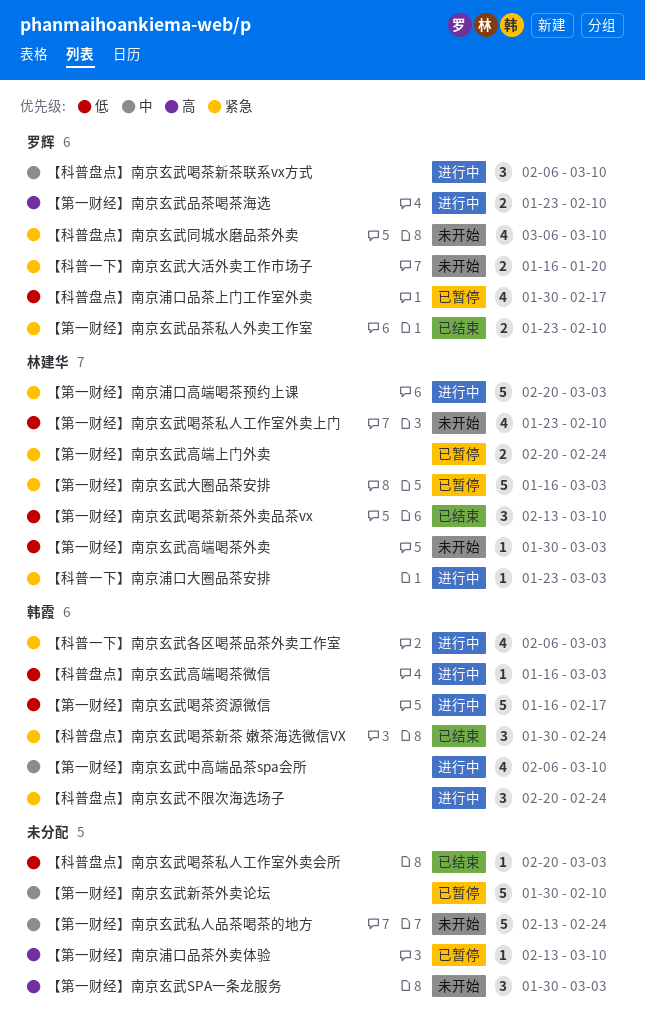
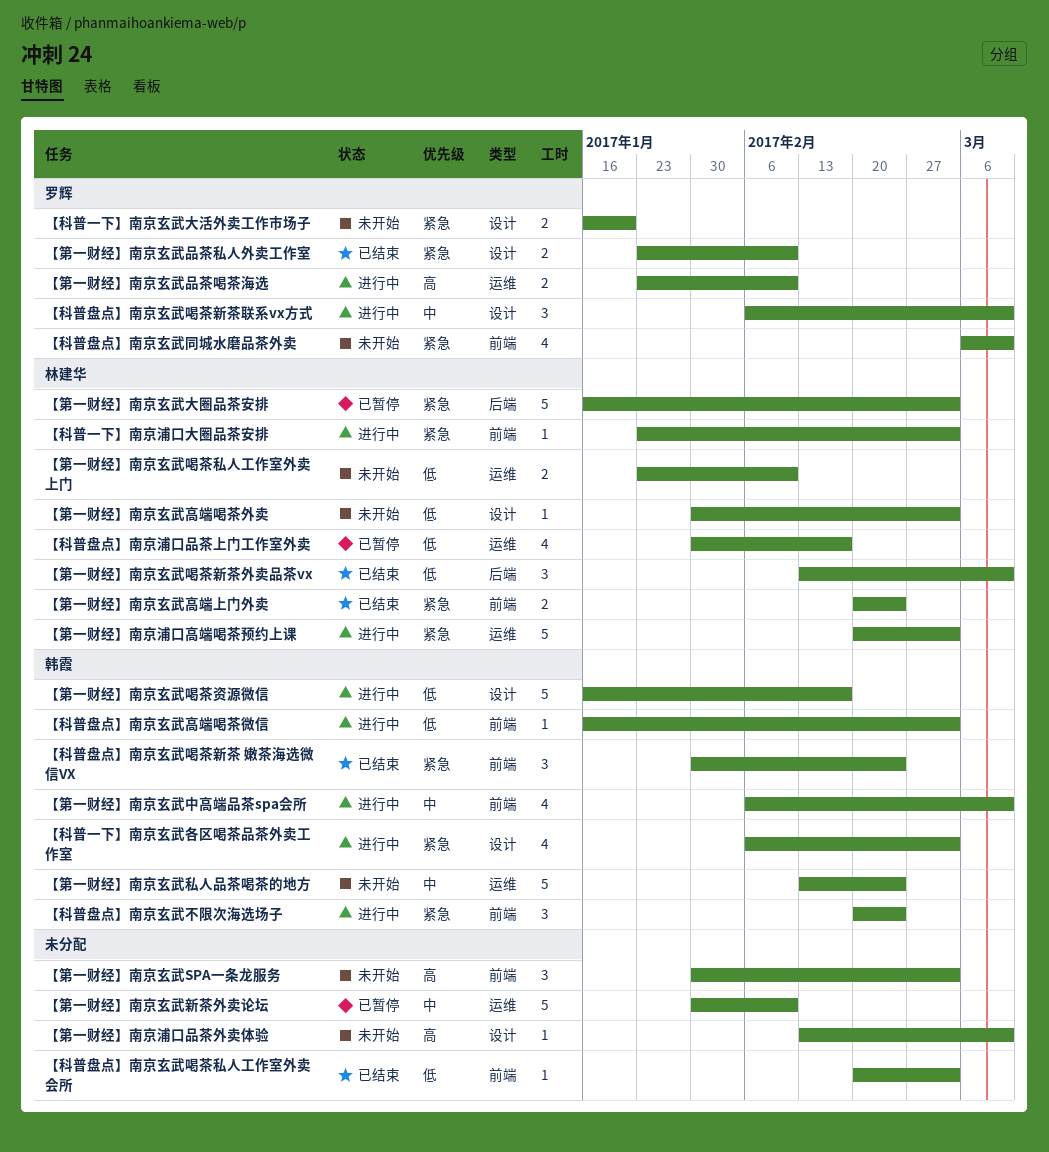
【科普盘点】南京浦口品茶上门工作室外卖, owner: 罗辉 -> 林建华
【第一财经】南京浦口品茶外卖体验, status: 已暂停 -> 未开始
【第一财经】南京玄武喝茶私人工作室外卖上门, estimate: 4 -> 2
【第一财经】南京玄武私人品茶喝茶的地方, owner: none -> 韩霞
【第一财经】南京玄武高端上门外卖, status: 已暂停 -> 已结束

